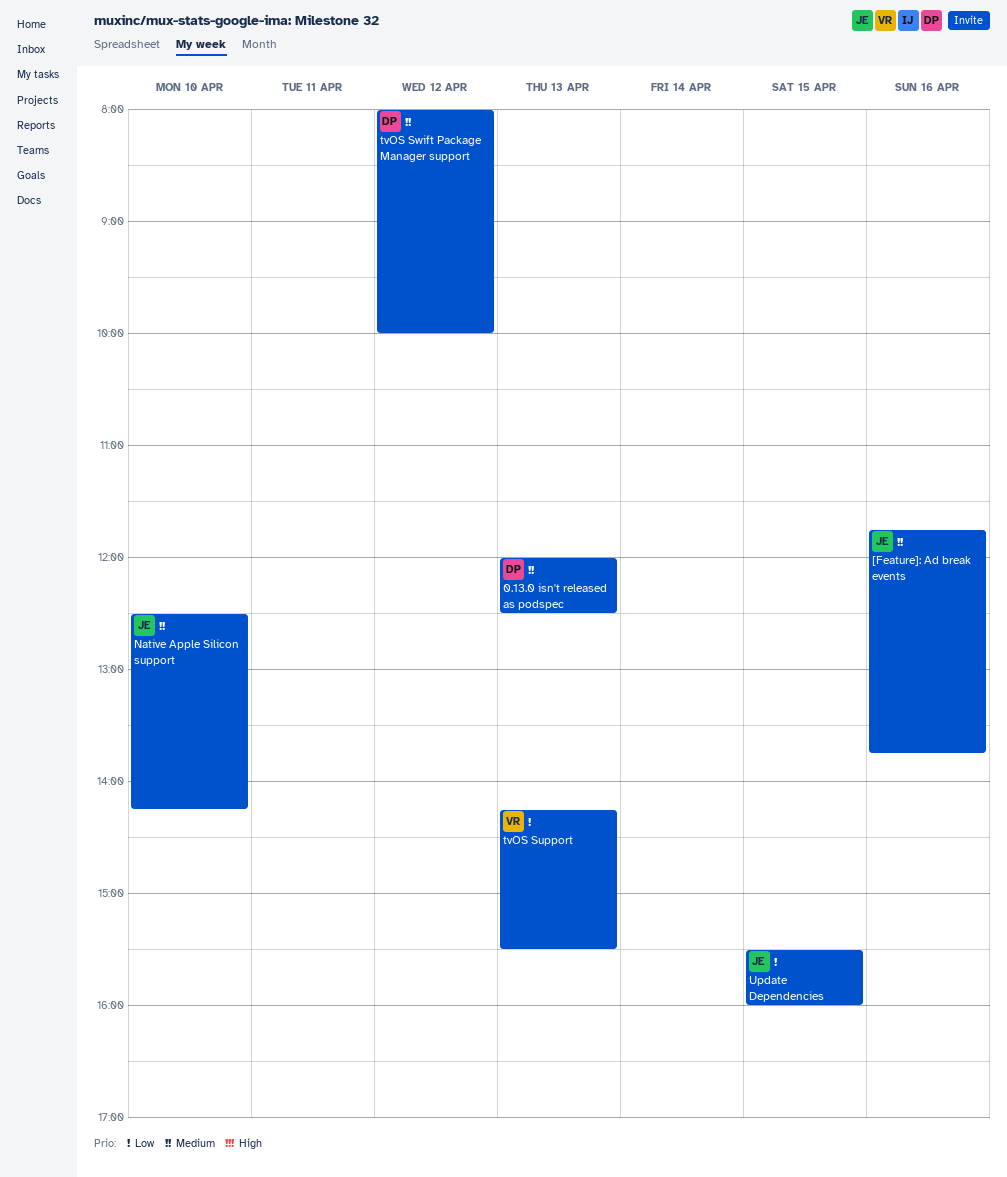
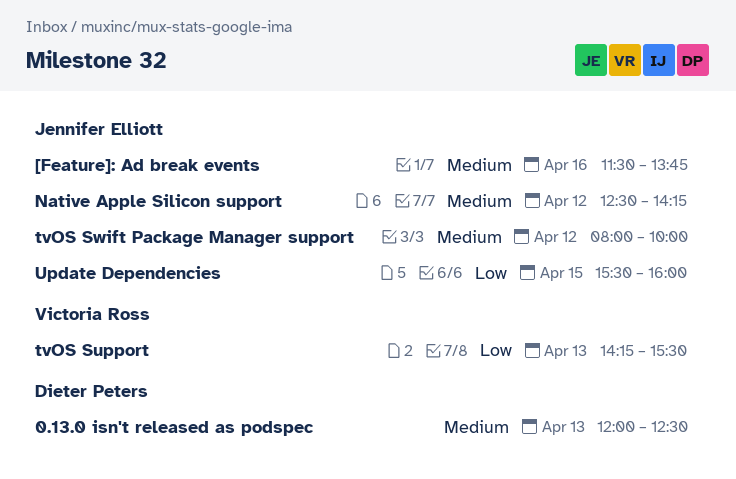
[Feature]: Ad break events, begins: 11:45 -> 11:30
Native Apple Silicon support, day: Apr 10 -> Apr 12
tvOS Swift Package Manager support, owner: Dieter Peters -> Jennifer Elliott

